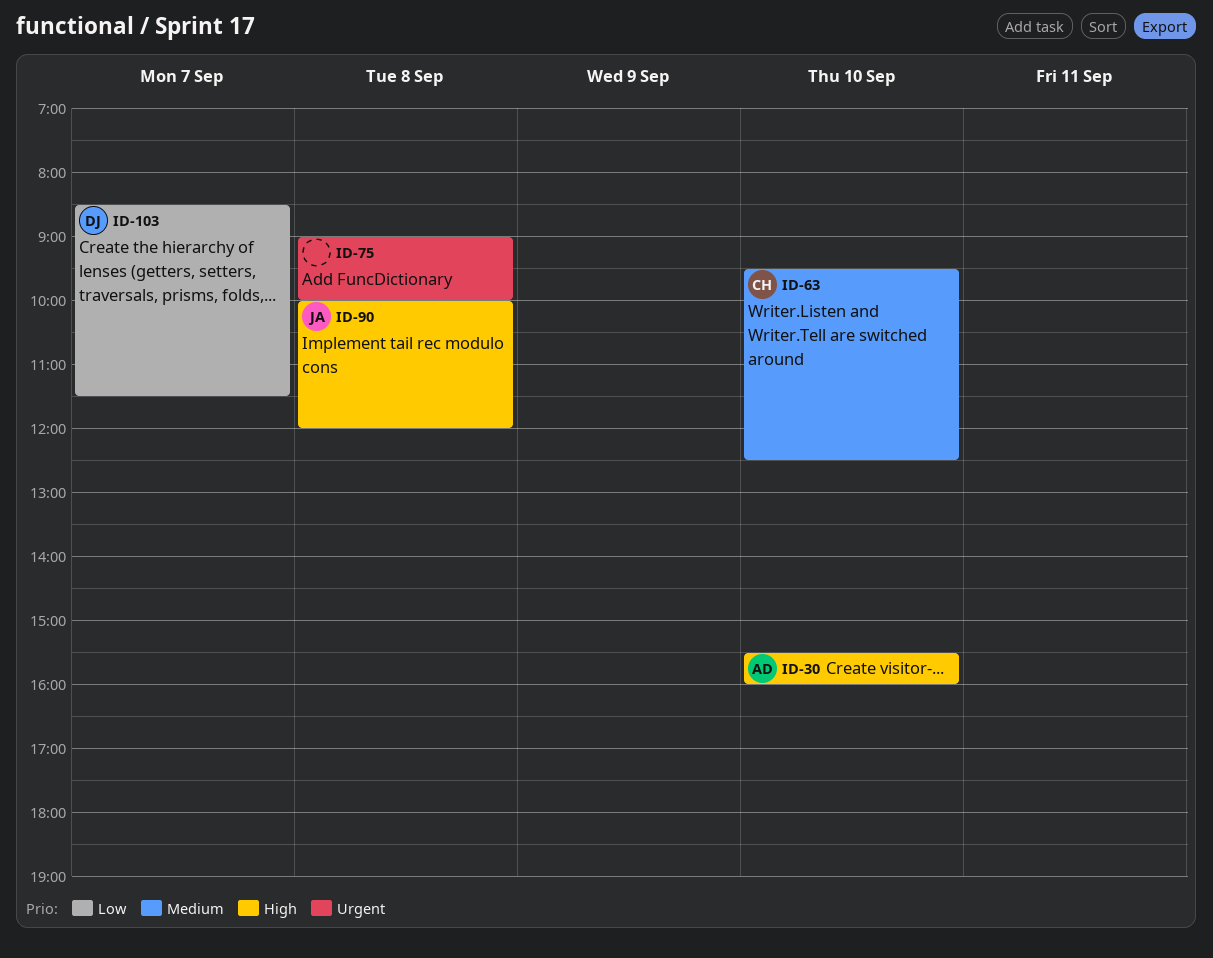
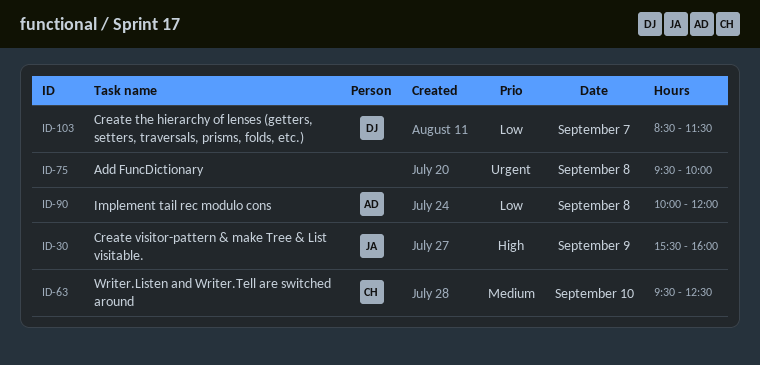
ID-30, owner: AD -> JA
ID-30, day: Sep 10 -> Sep 9
ID-75, begins: 09:00 -> 09:30
ID-90, owner: JA -> AD
ID-90, priority: High -> Low

